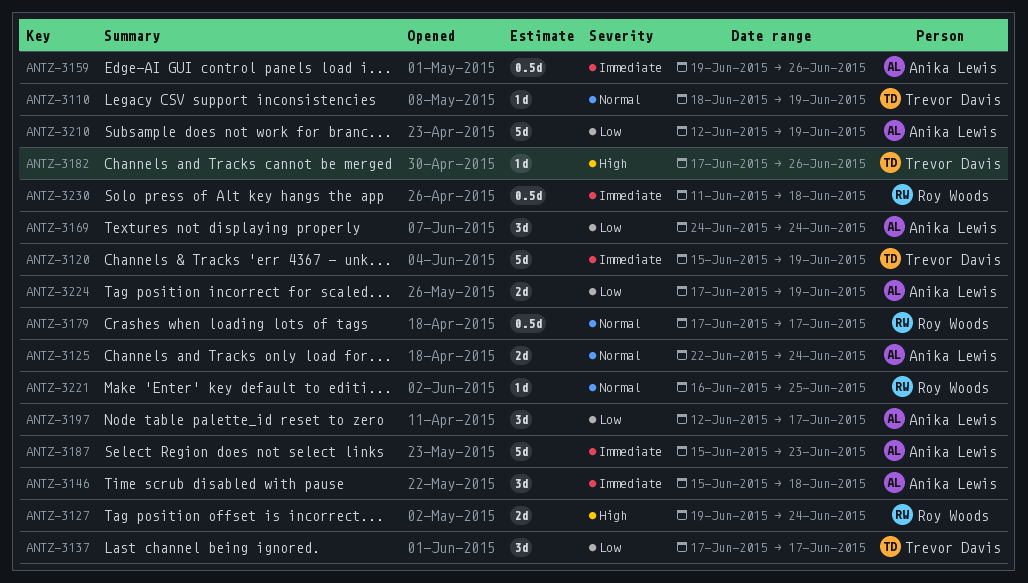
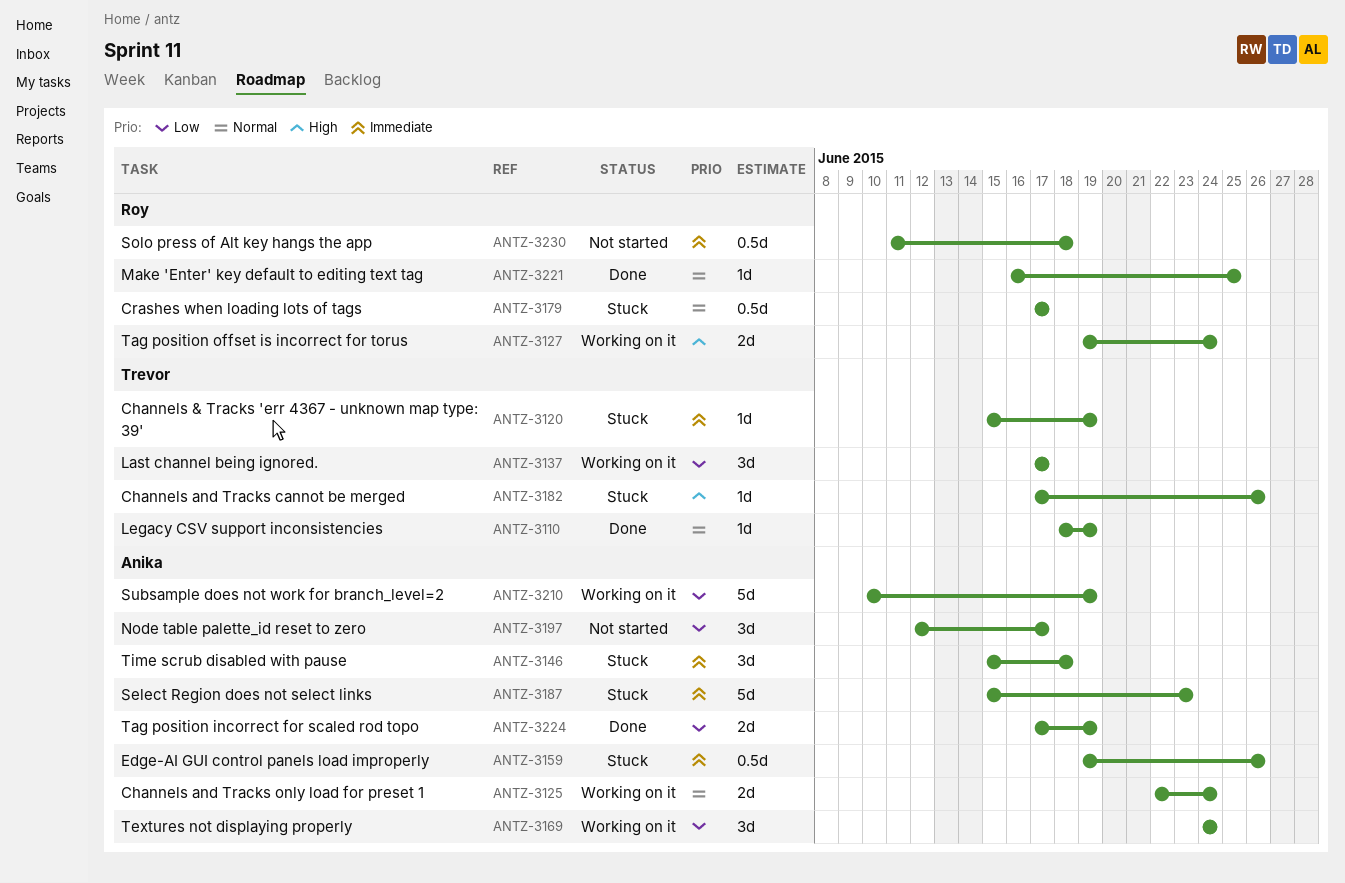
ANTZ-3120, estimate: 5d -> 1d
ANTZ-3210, start: Jun 12 -> Jun 10

